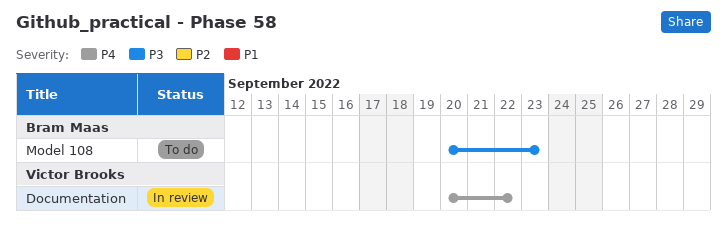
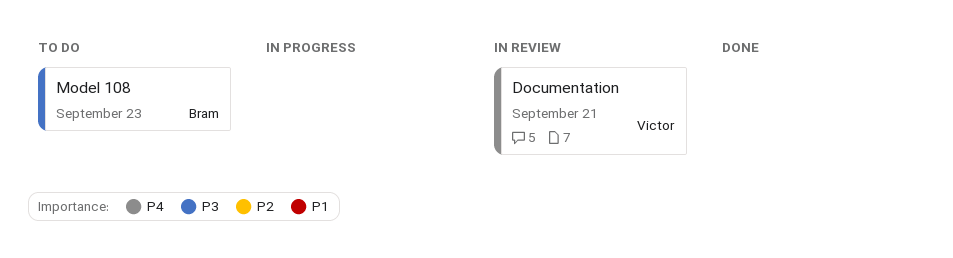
Documentation, due: Sep 22 -> Sep 21

